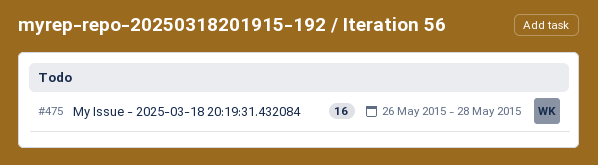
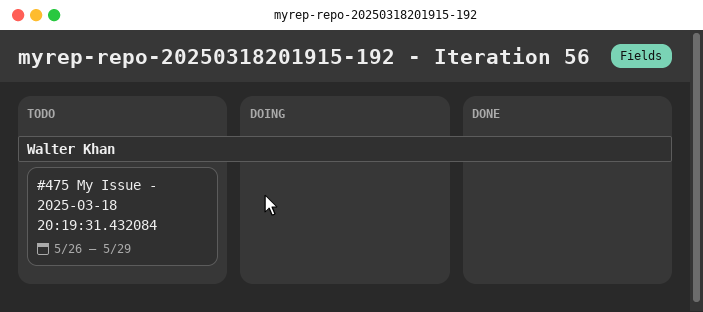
#475, due: May 28 -> May 29

